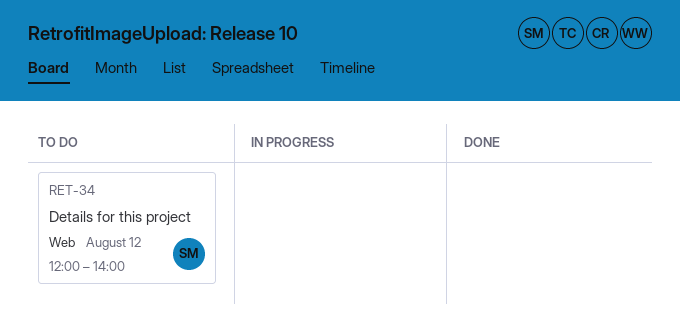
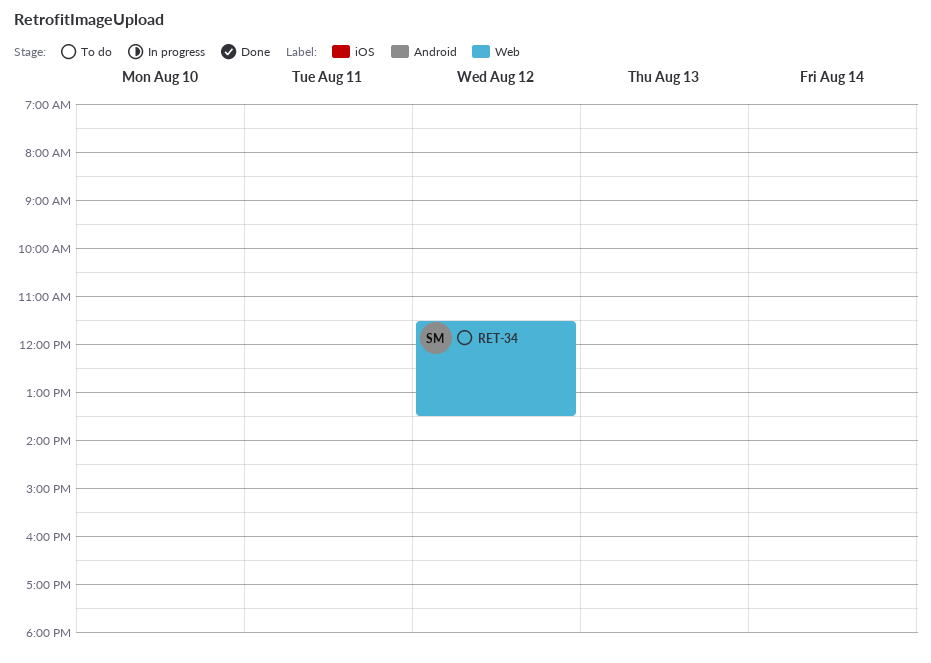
RET-34, begins: 12:00 -> 11:30
RET-34, ends: 14:00 -> 13:30

